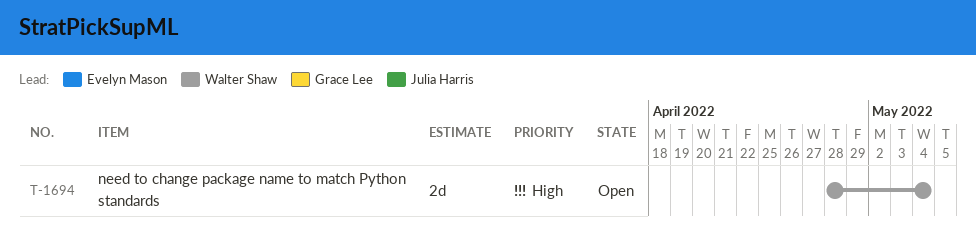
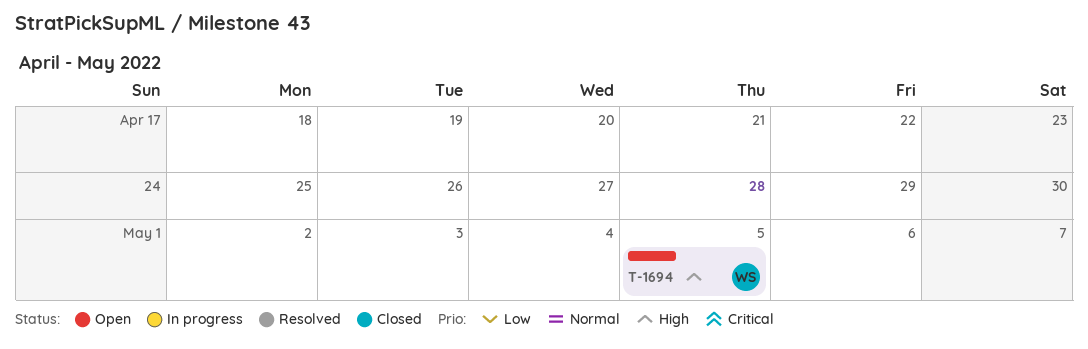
T-1694, due: May 4 -> May 5

